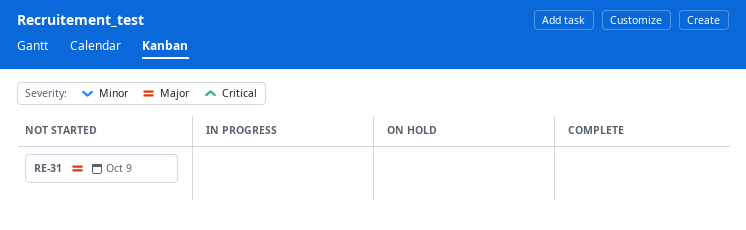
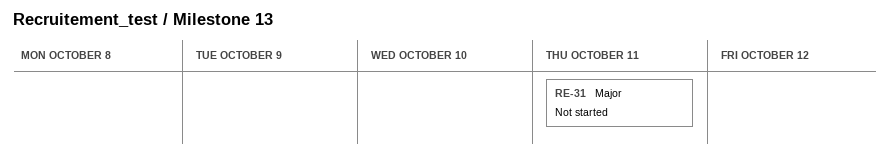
RE-31, due: Oct 9 -> Oct 11

